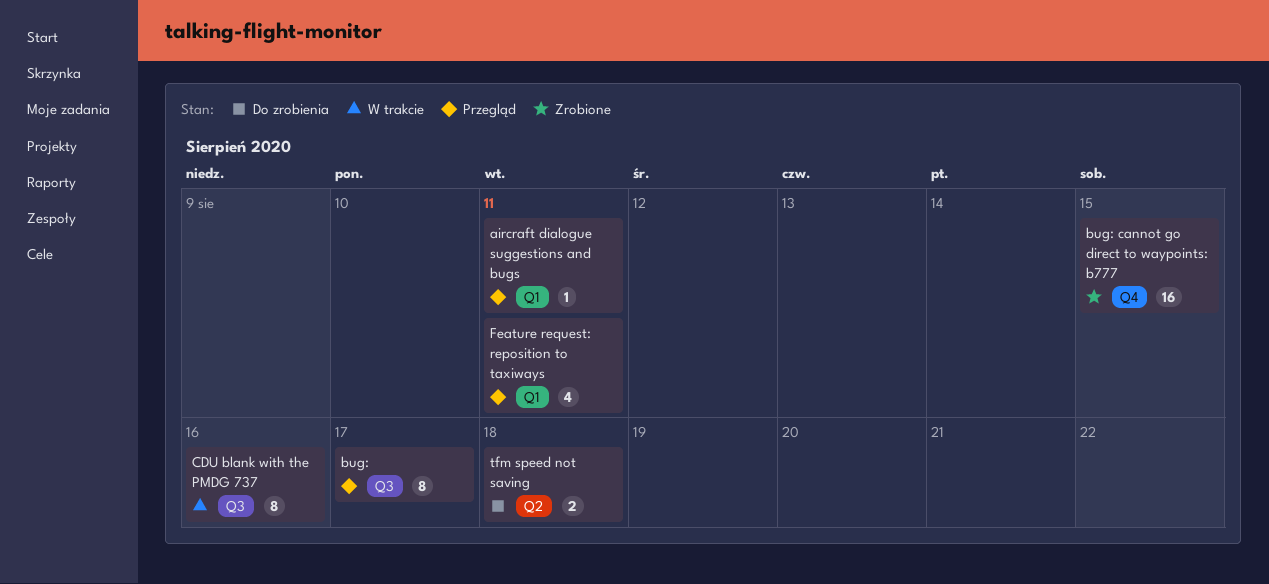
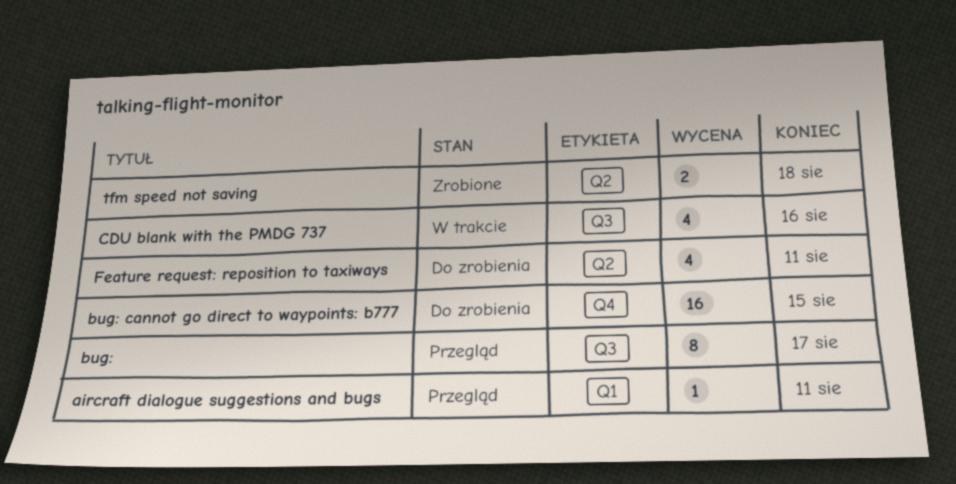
bug: cannot go direct to waypoints: b777, status: Zrobione -> Do zrobienia
CDU blank with the PMDG 737, estimate: 8 -> 4
Feature request: reposition to taxiways, status: Przegląd -> Do zrobienia
Feature request: reposition to taxiways, label: Q1 -> Q2
tfm speed not saving, status: Do zrobienia -> Zrobione

